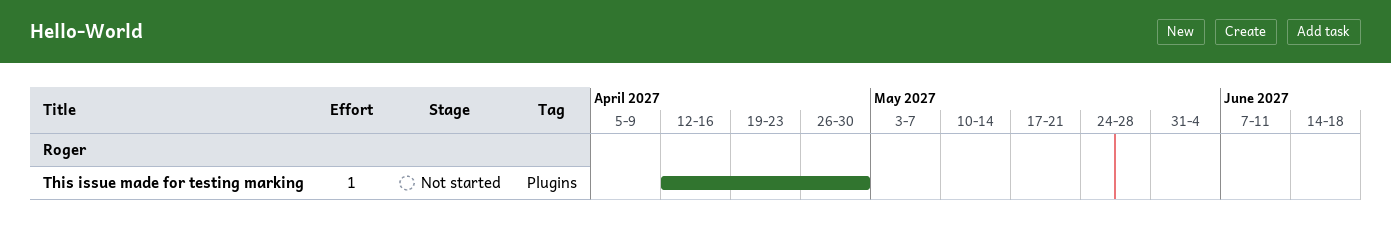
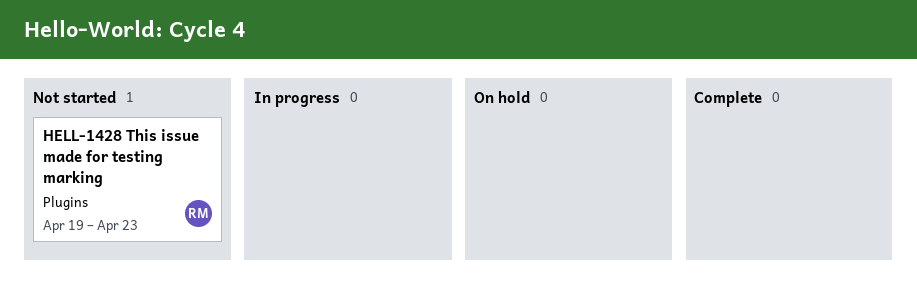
This issue made for testing marking, start: Apr 12 -> Apr 19
This issue made for testing marking, due: Apr 30 -> Apr 23

